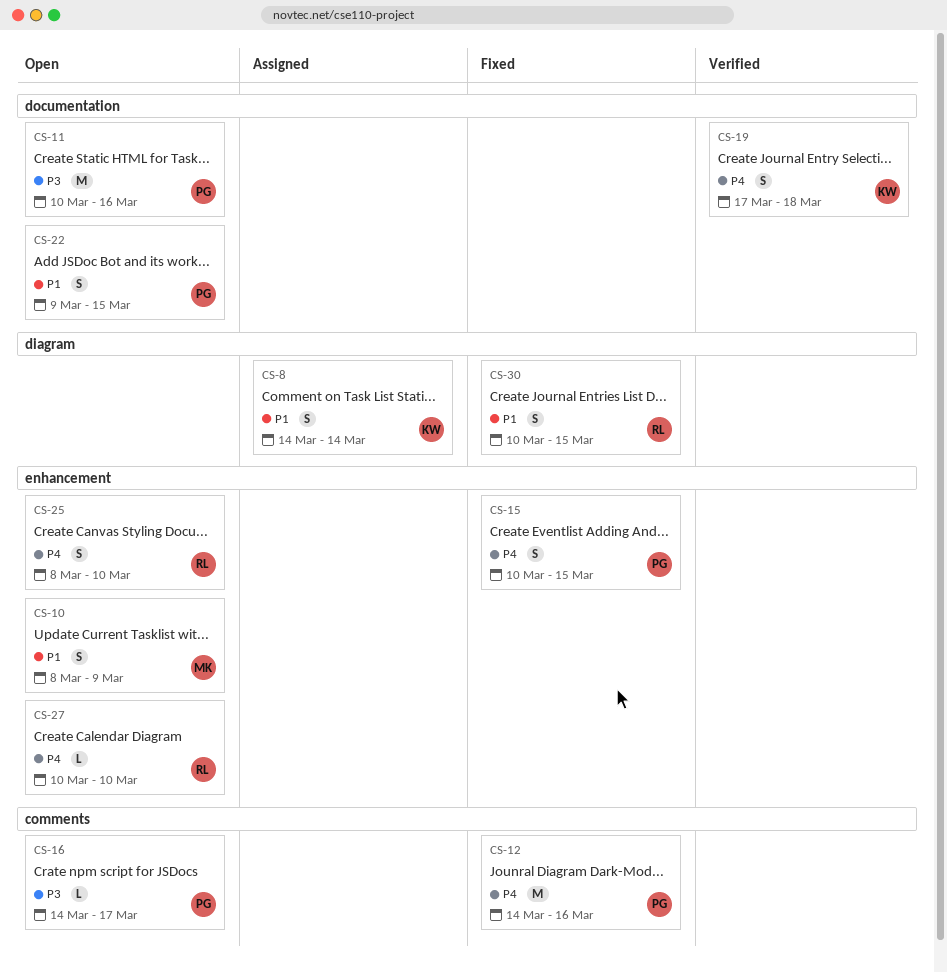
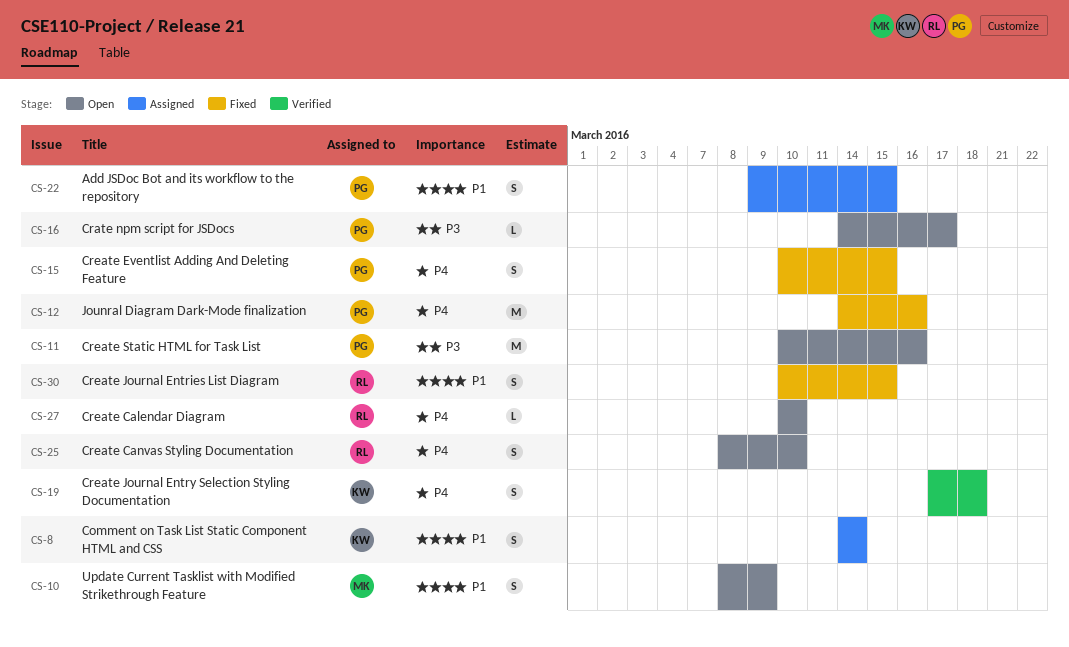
CS-22, status: Open -> Assigned

